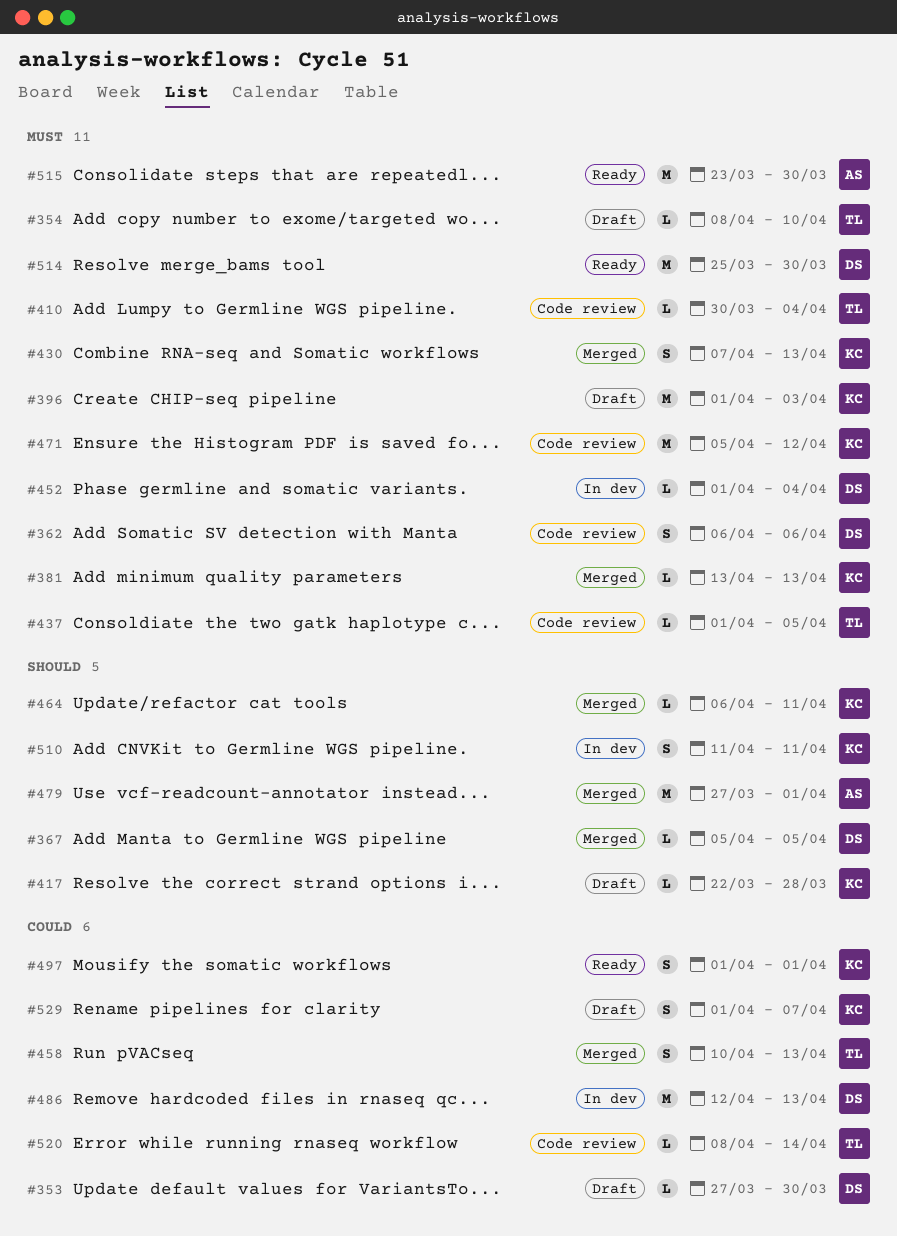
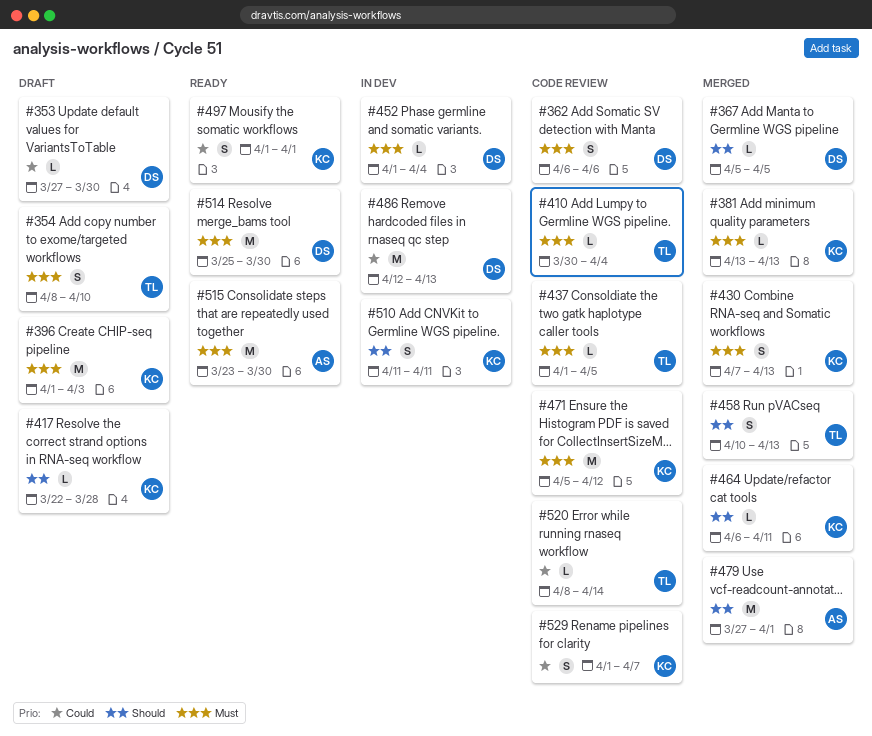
#354, estimate: L -> S
#458, priority: Could -> Should
#529, status: Draft -> Code review

